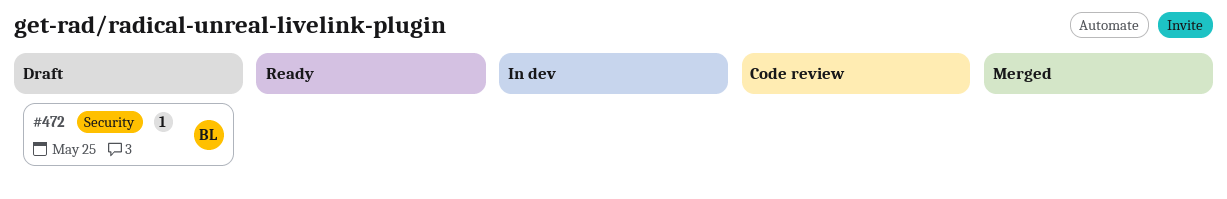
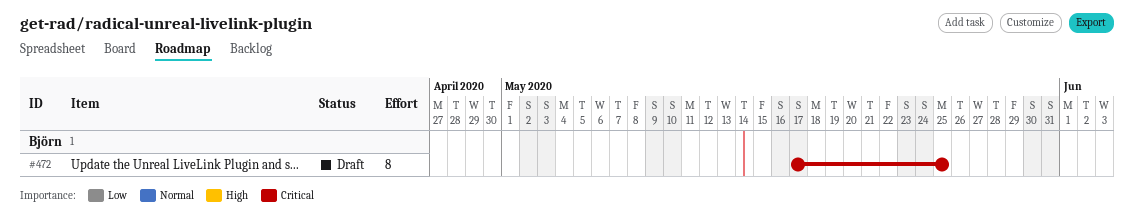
#472, estimate: 1 -> 8

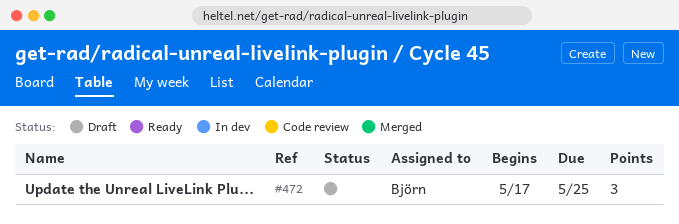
#472, estimate: 8 -> 3

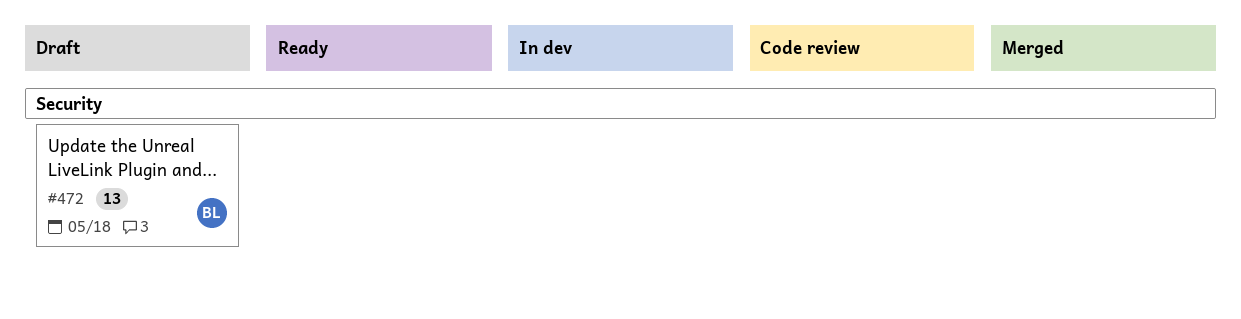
#472, estimate: 3 -> 13
#472, due: May 25 -> May 18

